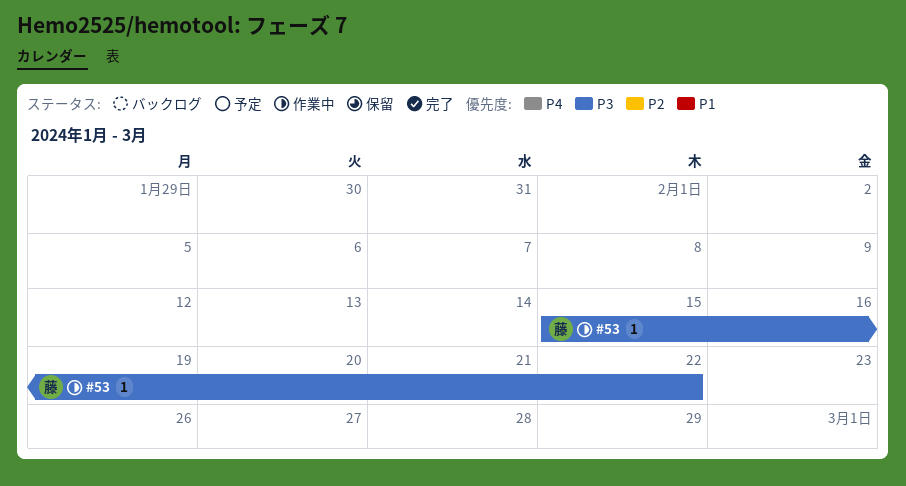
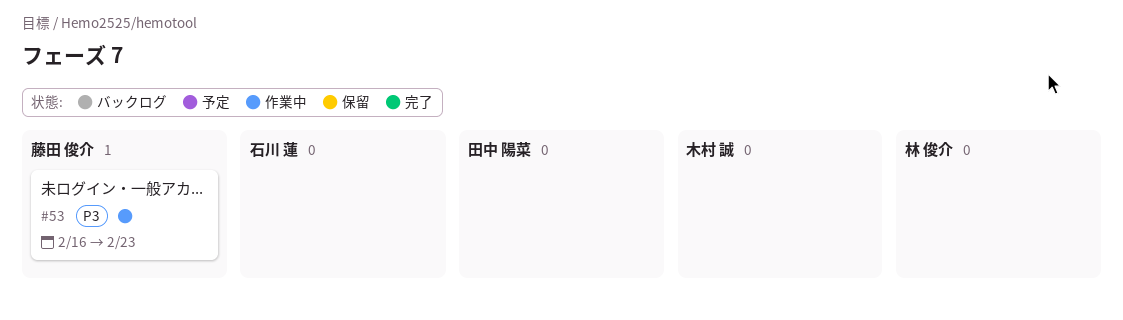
#53, start: Feb 15 -> Feb 16
#53, due: Feb 22 -> Feb 23

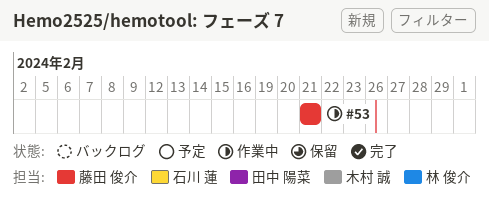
#53, start: Feb 16 -> Feb 21
#53, due: Feb 23 -> Feb 21

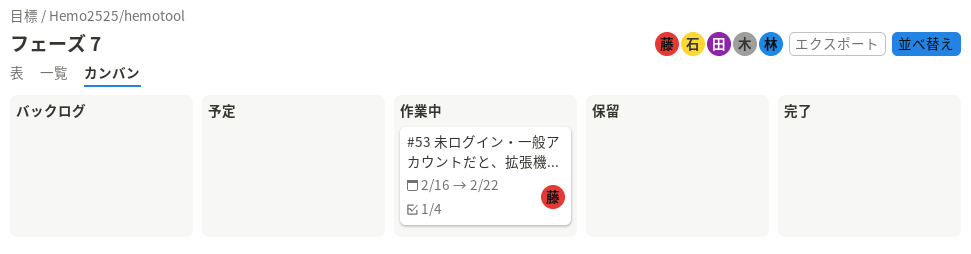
#53, start: Feb 21 -> Feb 16
#53, due: Feb 21 -> Feb 22

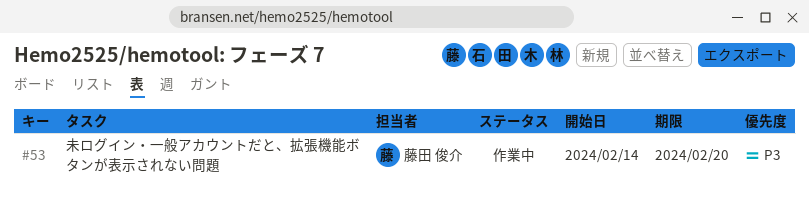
#53, start: Feb 16 -> Feb 14
#53, due: Feb 22 -> Feb 20

